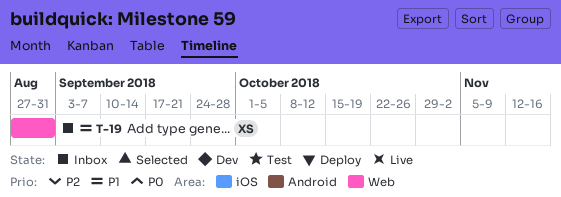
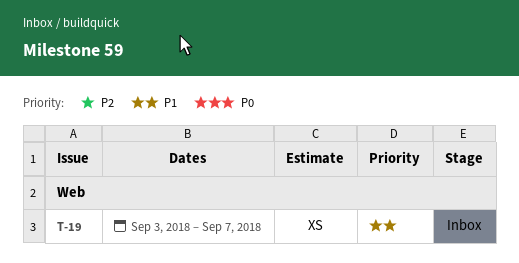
T-19, start: Aug 27 -> Sep 3
T-19, due: Aug 31 -> Sep 7

